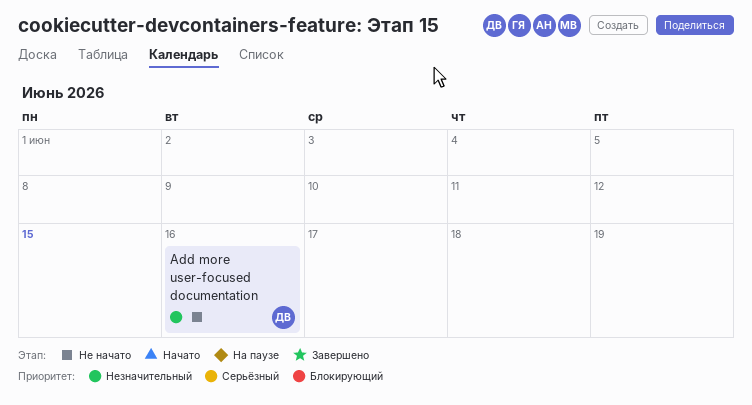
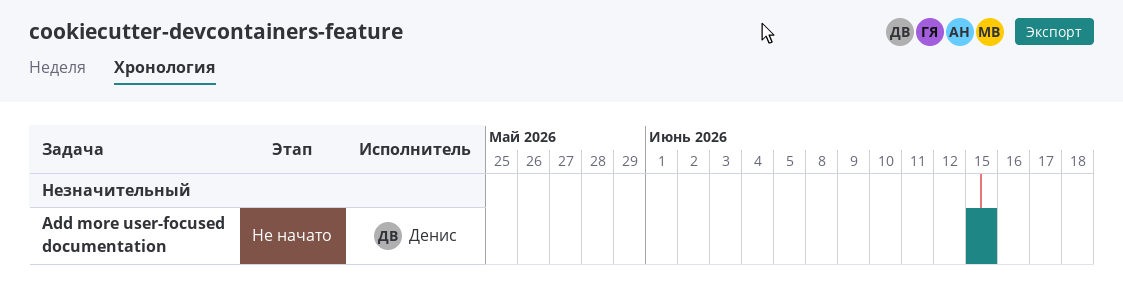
Add more user-focused documentation, due: Jun 16 -> Jun 15

